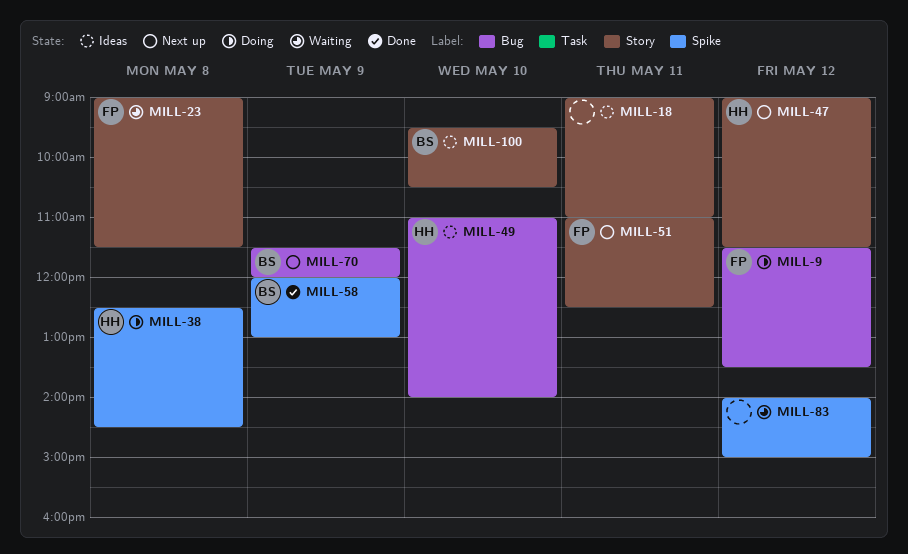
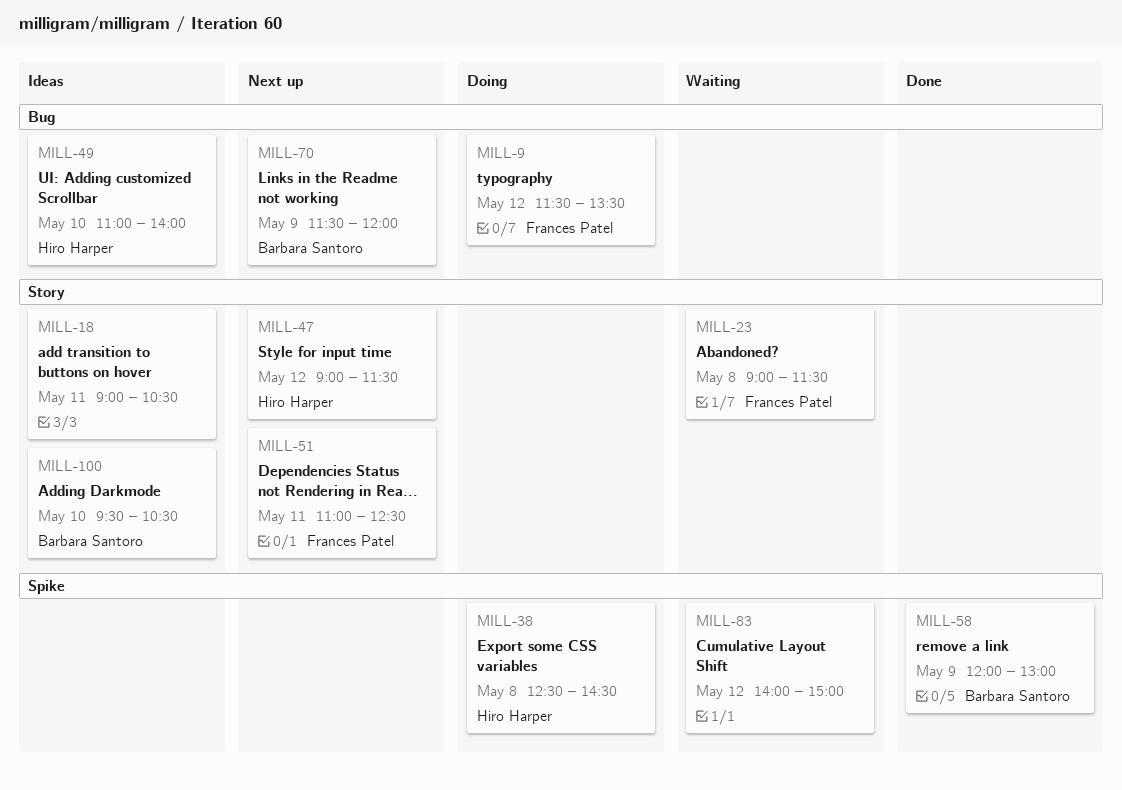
MILL-18, ends: 11:00 -> 10:30

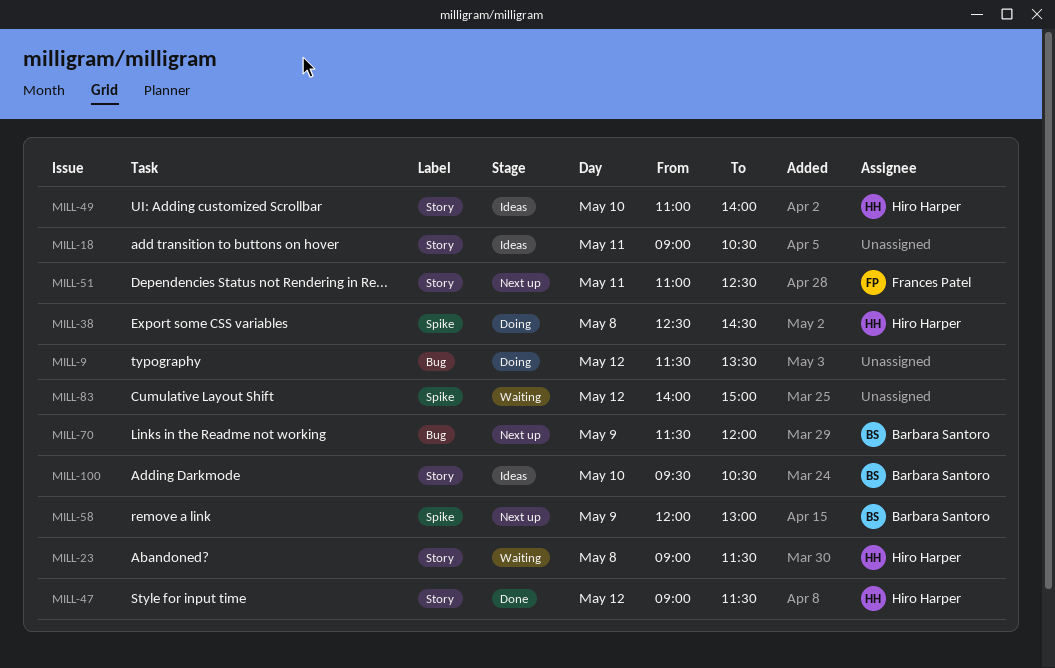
MILL-9, owner: Frances Patel -> none
MILL-23, owner: Frances Patel -> Hiro Harper
MILL-47, status: Next up -> Done
MILL-49, label: Bug -> Story
MILL-58, status: Done -> Next up

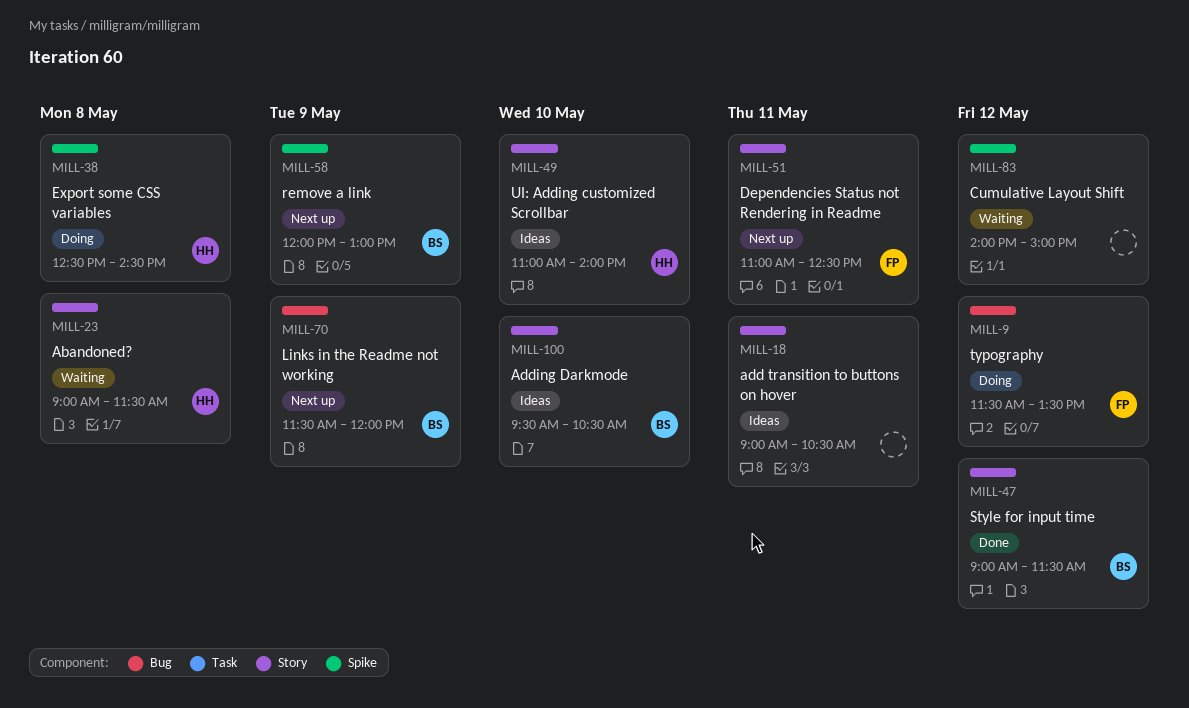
MILL-9, owner: none -> Frances Patel
MILL-47, owner: Hiro Harper -> Barbara Santoro

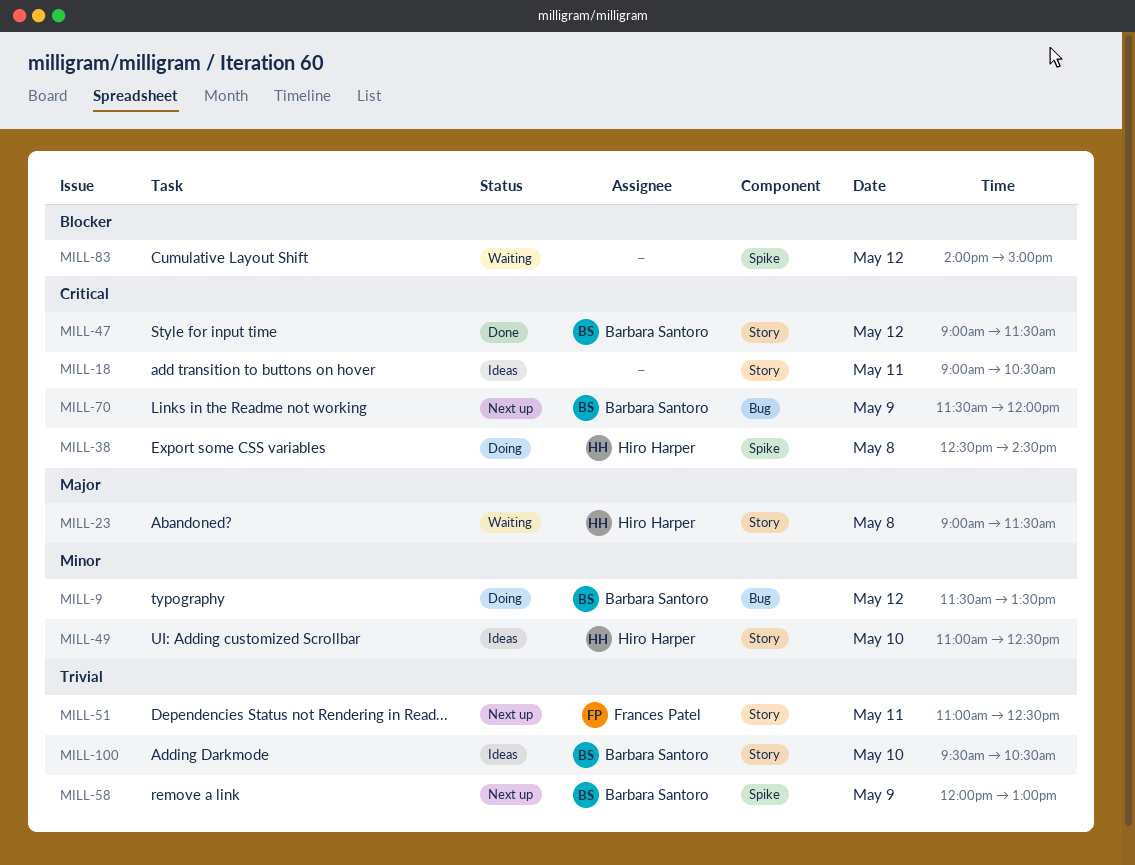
MILL-9, owner: Frances Patel -> Barbara Santoro
MILL-49, ends: 14:00 -> 12:30

